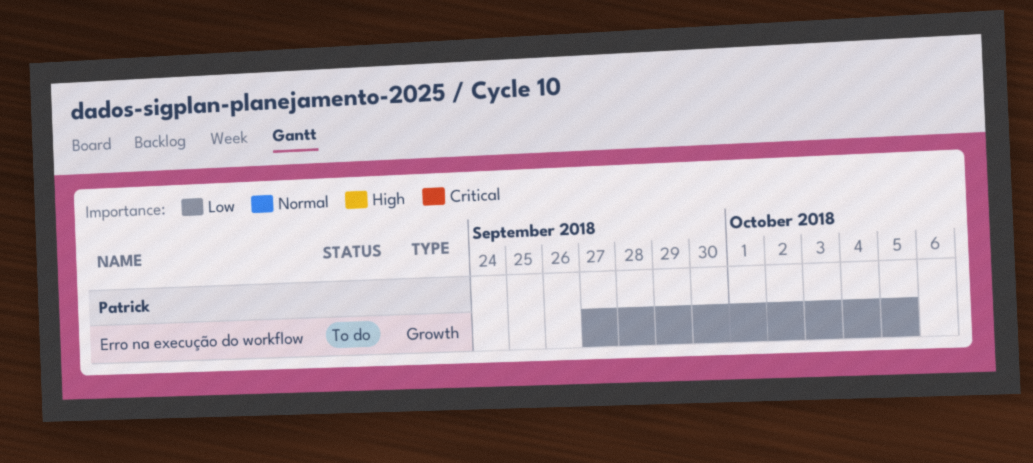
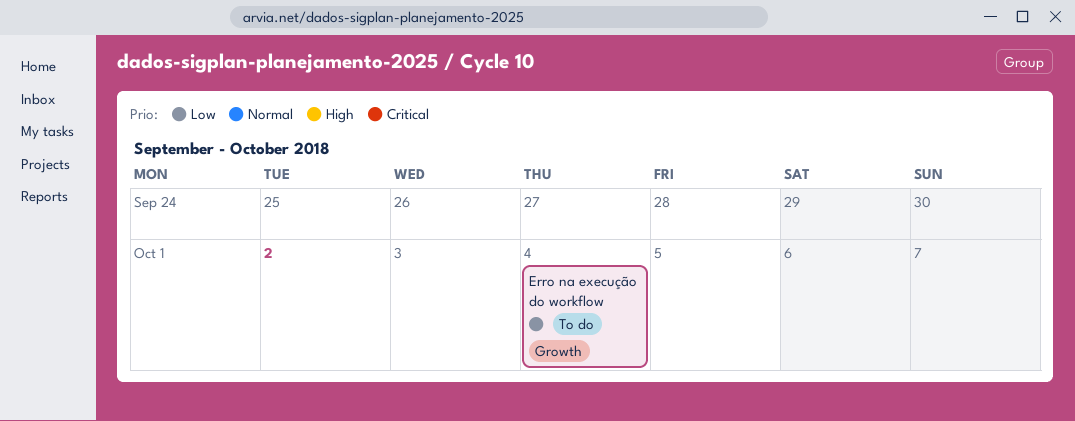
Erro na execução do workflow, due: Oct 5 -> Oct 4

